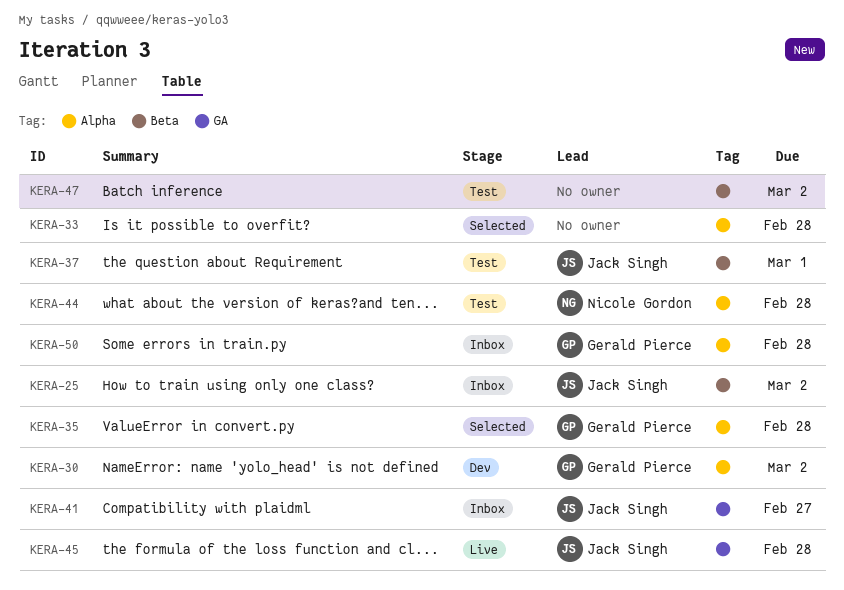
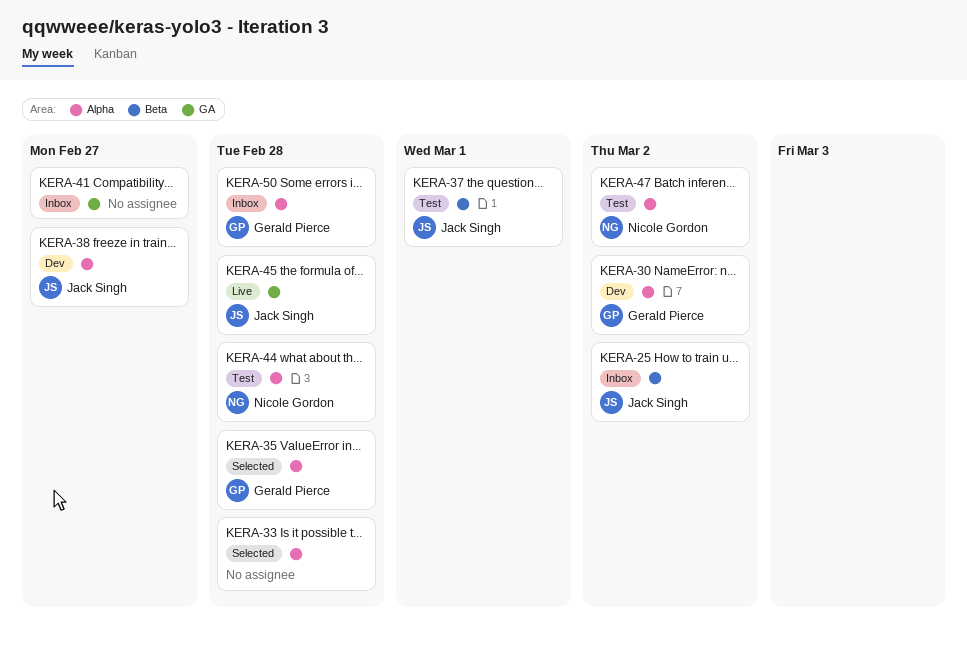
KERA-38: none -> present
KERA-41, owner: Jack Singh -> none
KERA-47, owner: none -> Nicole Gordon
KERA-47, label: Beta -> Alpha

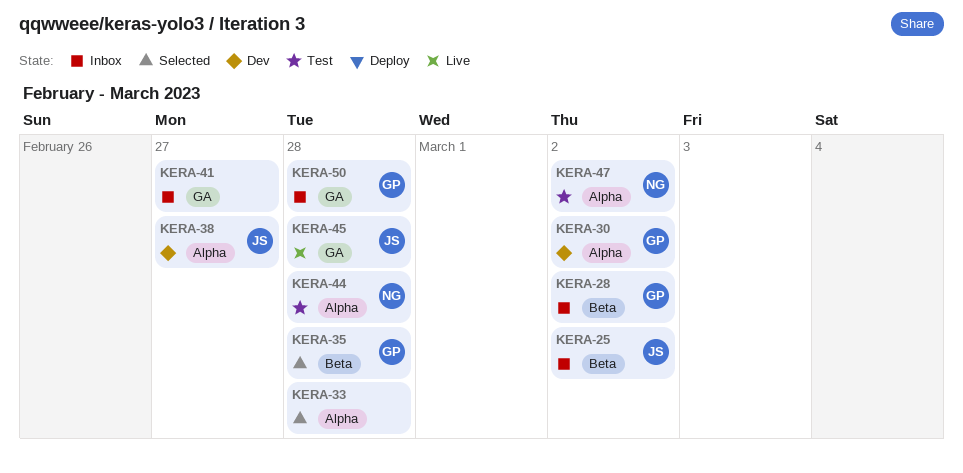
KERA-28: none -> present
KERA-35, label: Alpha -> Beta
KERA-37: present -> none
KERA-50, label: Alpha -> GA

